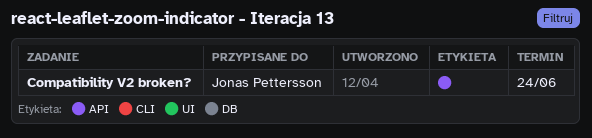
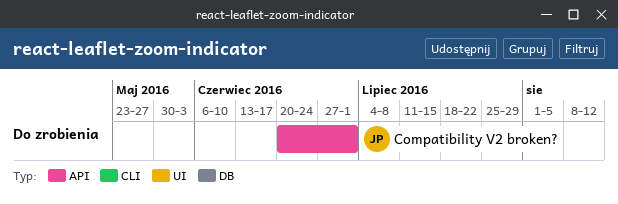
Compatibility V2 broken?, due: Jun 24 -> Jul 1

